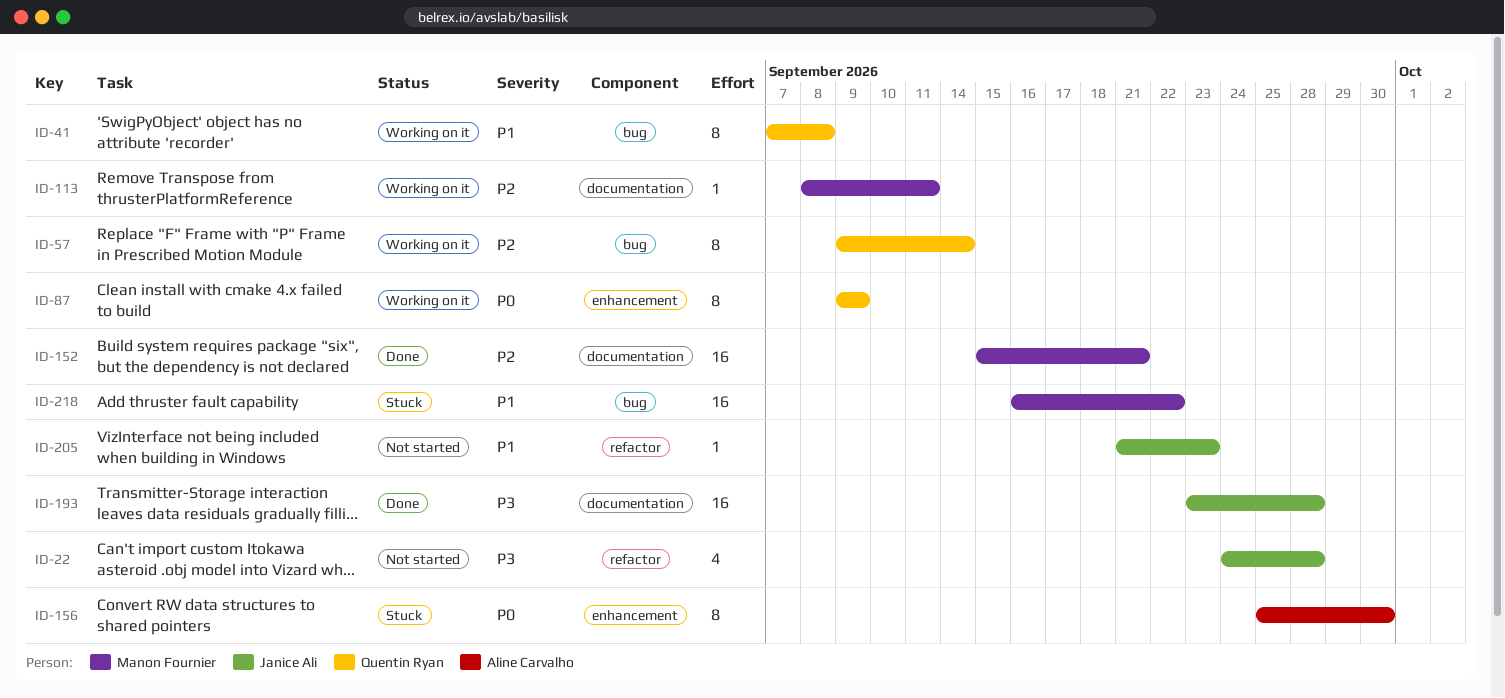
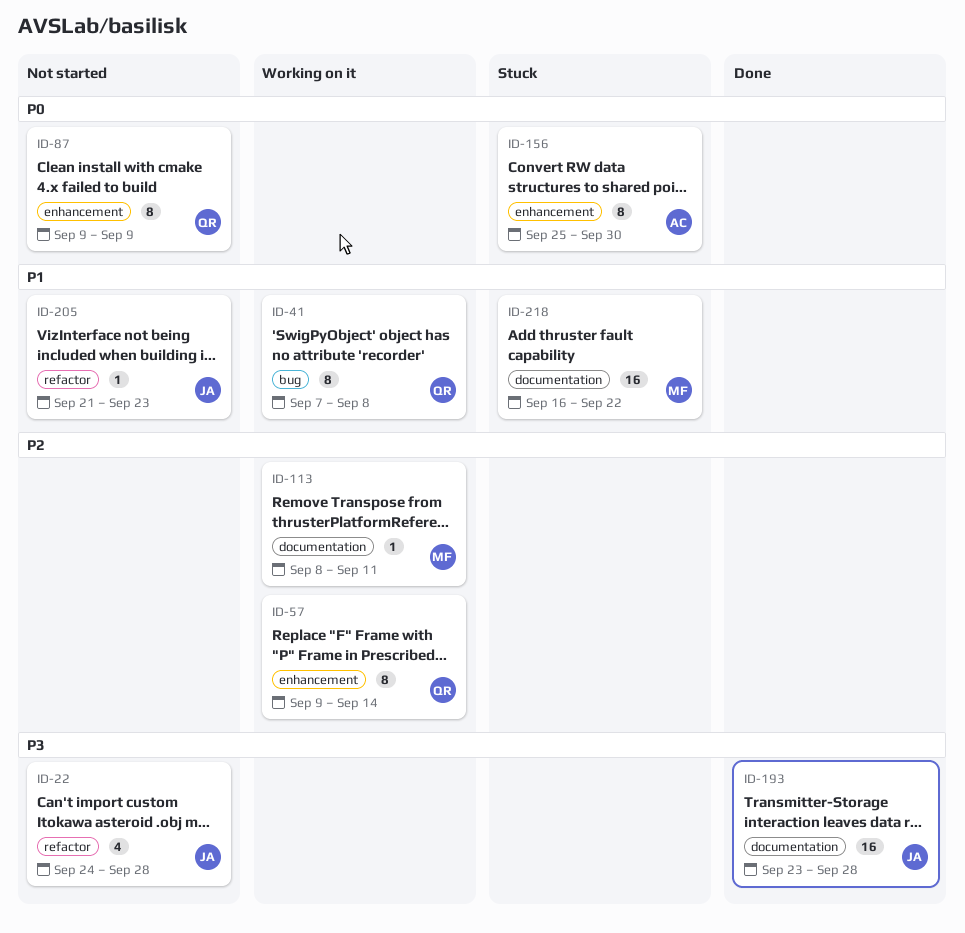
ID-57, label: bug -> enhancement
ID-87, status: Working on it -> Not started
ID-152: present -> none
ID-218, label: bug -> documentation

